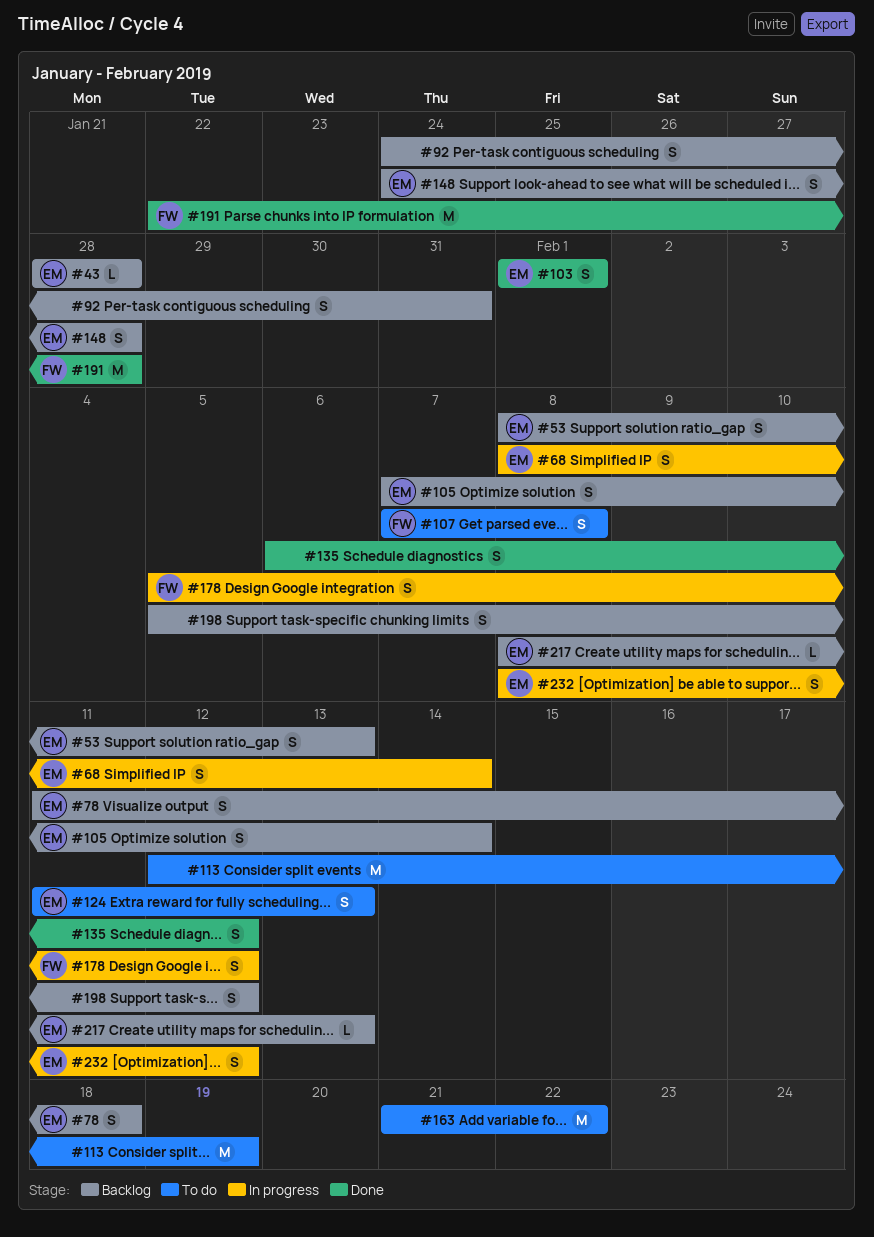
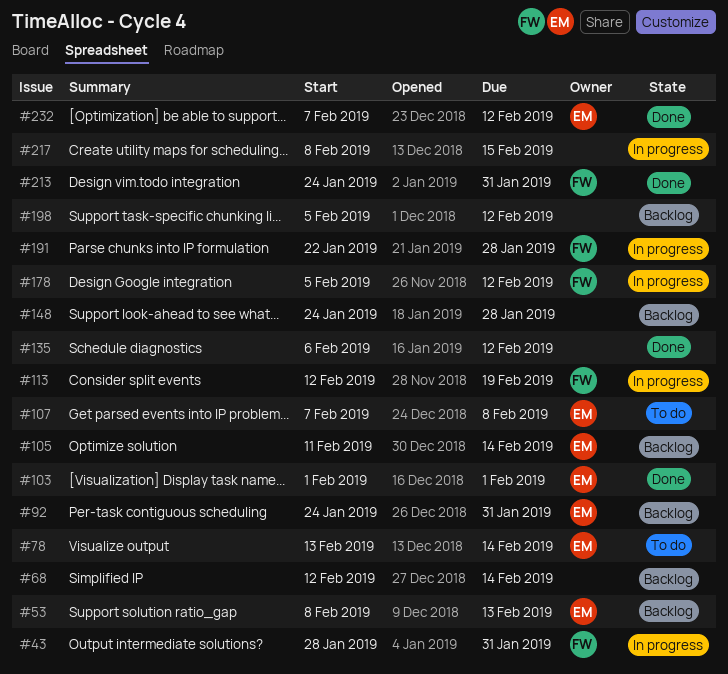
#43, status: Backlog -> In progress
#43, owner: EM -> FW
#43, due: Jan 28 -> Jan 31
#68, status: In progress -> Backlog
#68, owner: EM -> none
#68, start: Feb 8 -> Feb 12
#78, status: Backlog -> To do
#78, start: Feb 11 -> Feb 13
#78, due: Feb 18 -> Feb 14
#92, owner: none -> EM
#105, start: Feb 7 -> Feb 11
#107, owner: FW -> EM
#113, status: To do -> In progress
#113, owner: none -> FW
#124: present -> none
#148, owner: EM -> none
#163: present -> none
#191, status: Done -> In progress
#213: none -> present
#217, status: Backlog -> In progress
#217, owner: EM -> none
#217, due: Feb 13 -> Feb 15
#232, status: In progress -> Done
#232, start: Feb 8 -> Feb 7

